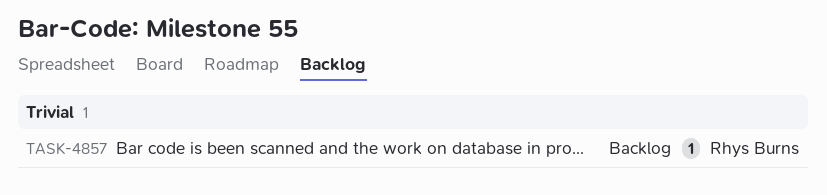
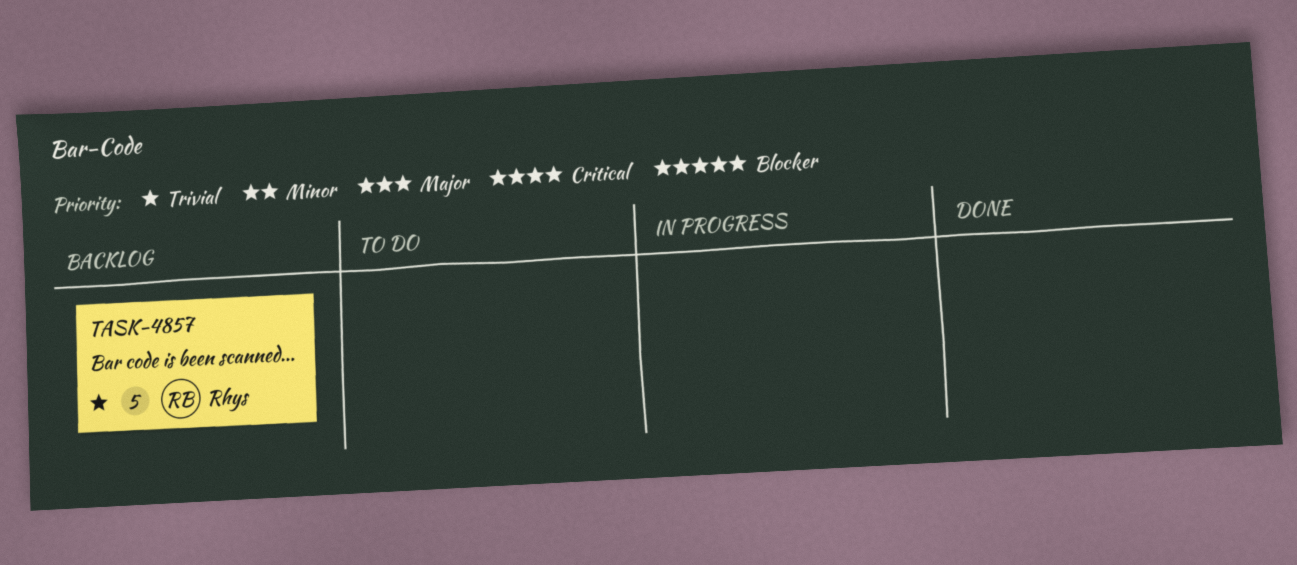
TASK-4857, estimate: 1 -> 5

